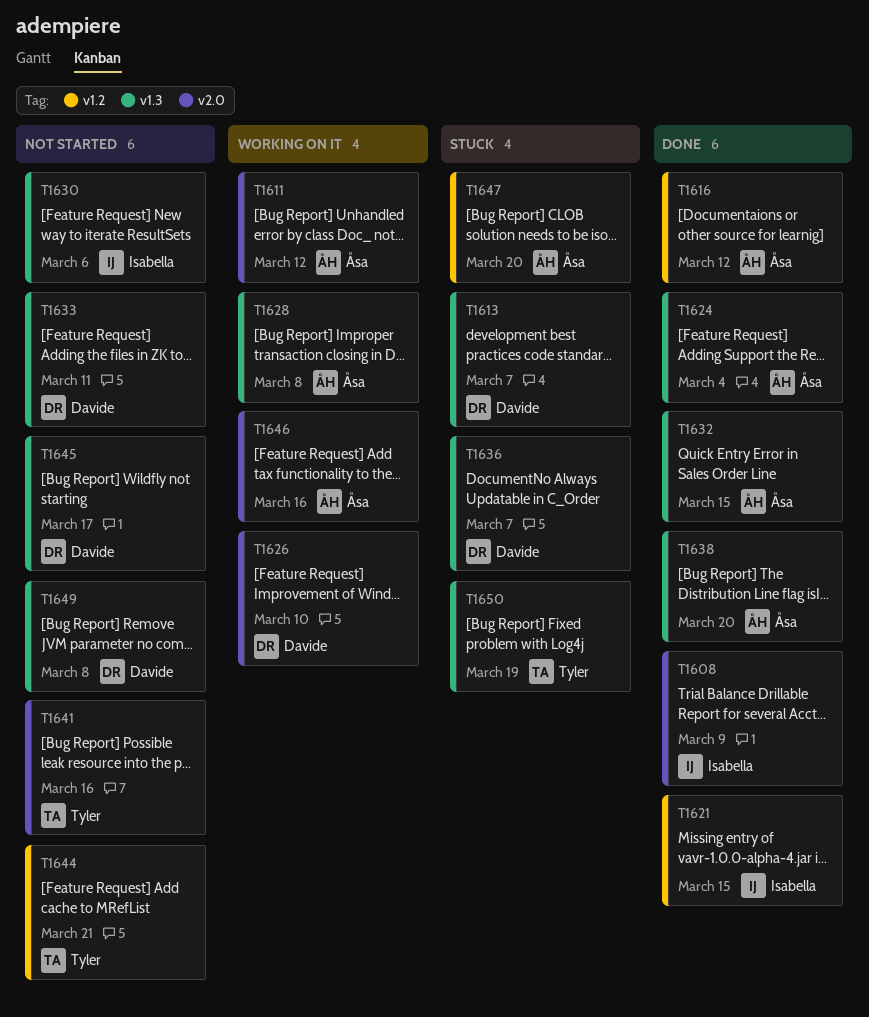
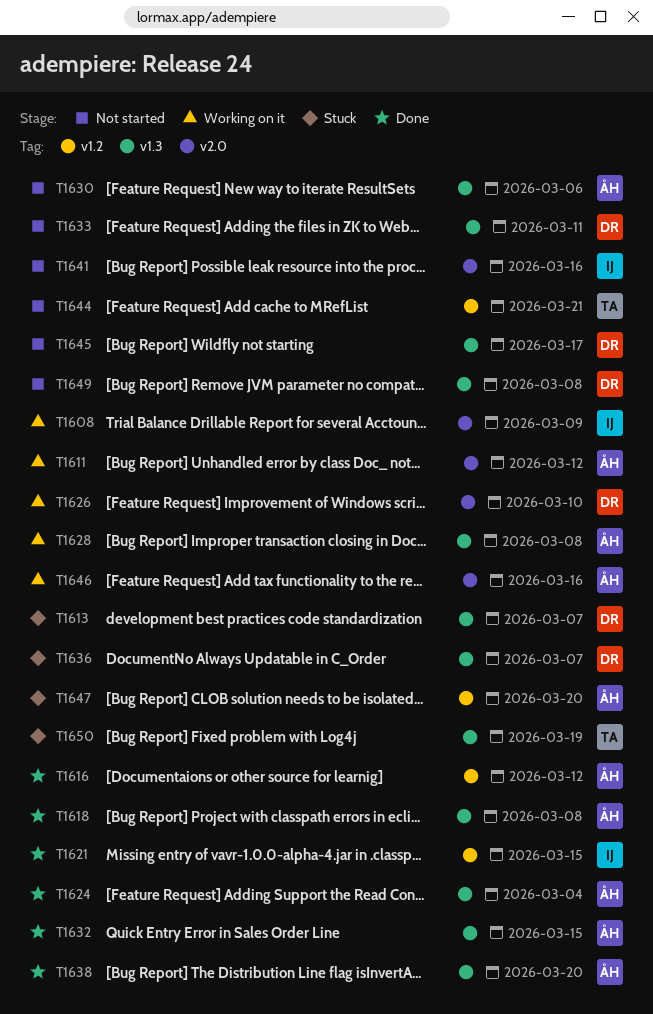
T1608, status: Done -> Working on it
T1618: none -> present
T1630, owner: Isabella -> Åsa
T1641, owner: Tyler -> Isabella

